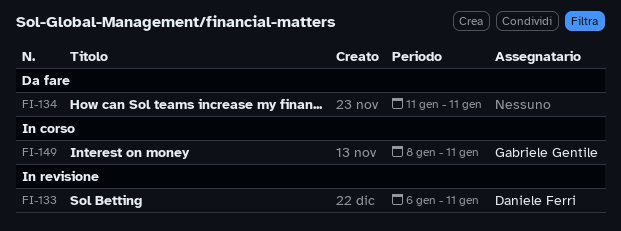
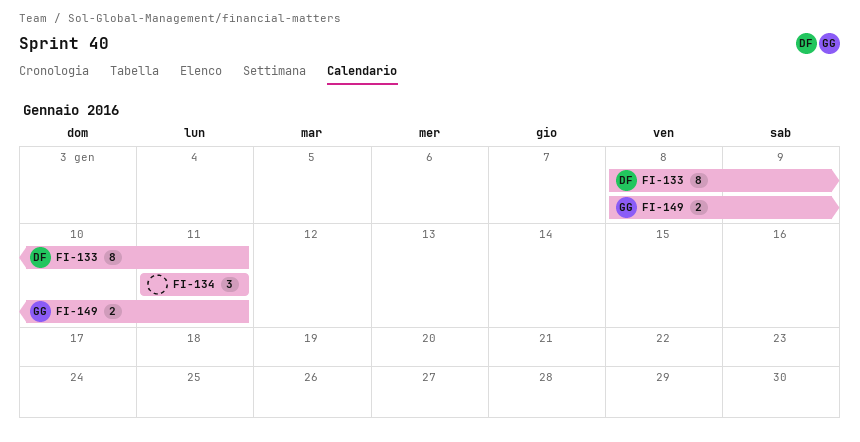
FI-133, start: Jan 6 -> Jan 8

